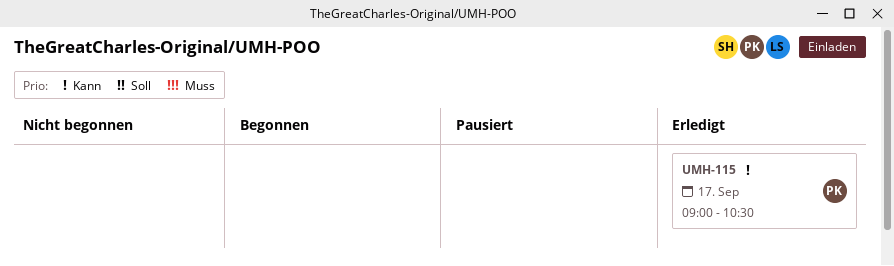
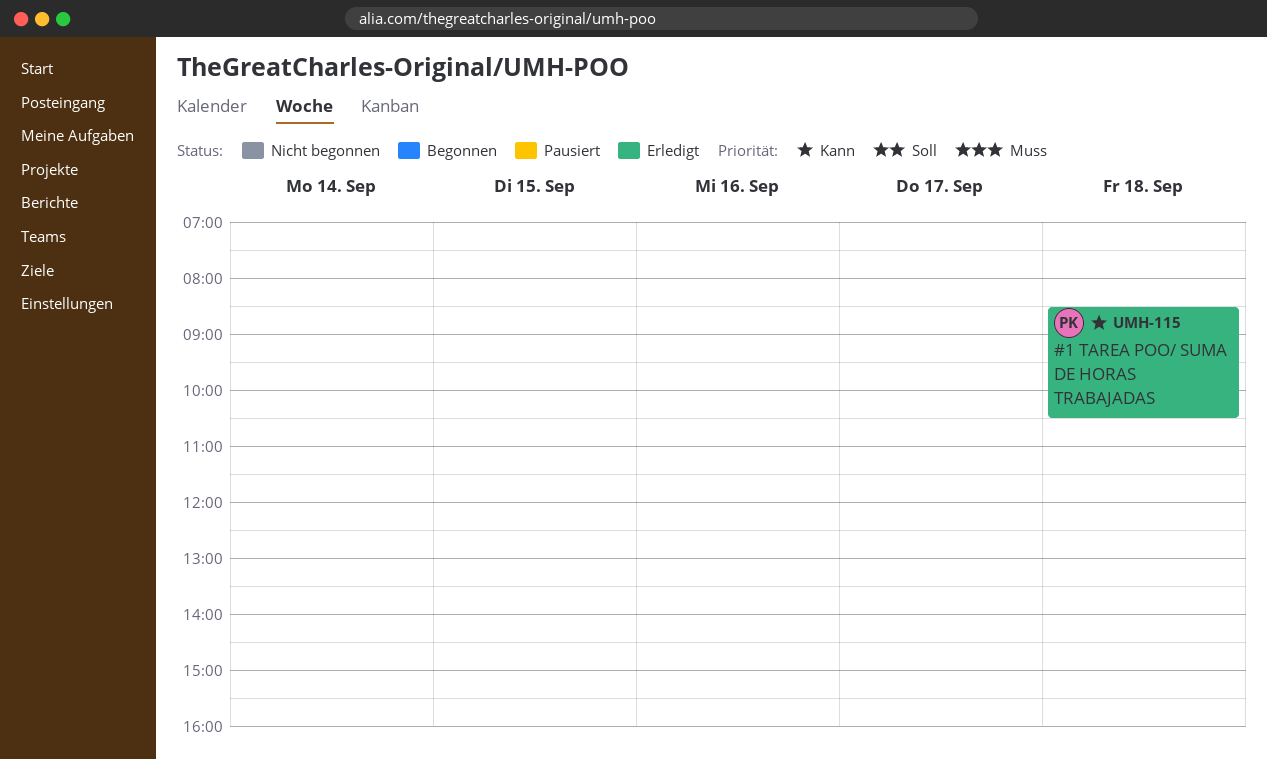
UMH-115, day: Sep 17 -> Sep 18
UMH-115, begins: 09:00 -> 08:30

